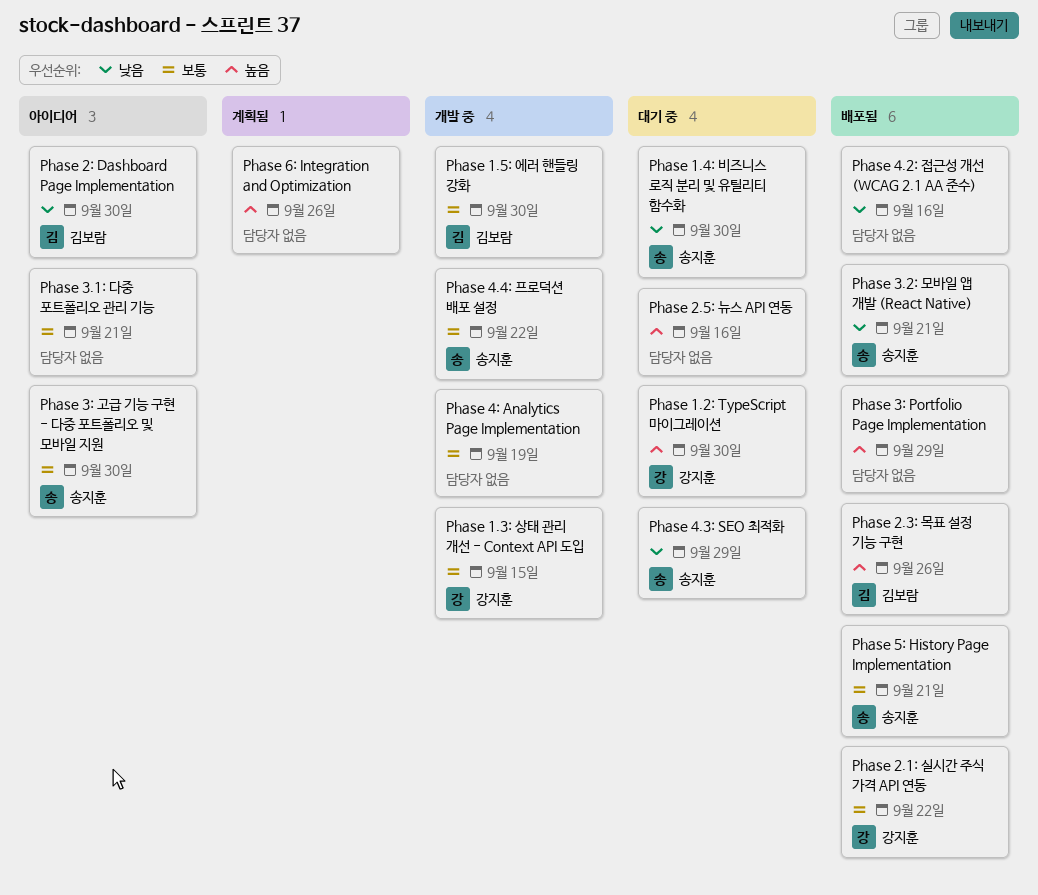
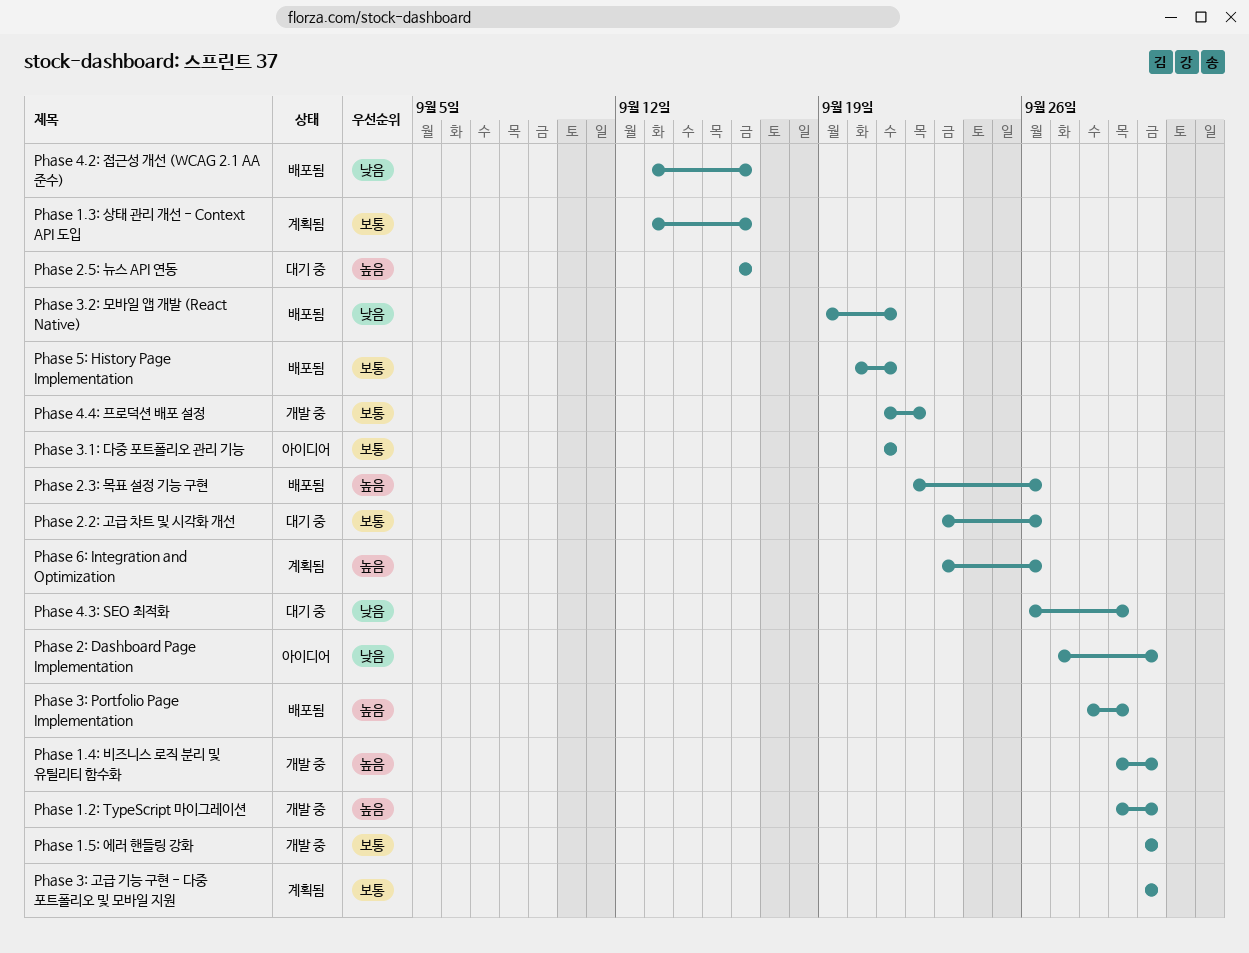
Phase 1.2: TypeScript 마이그레이션, status: 대기 중 -> 개발 중
Phase 1.3: 상태 관리 개선 - Context API 도입, status: 개발 중 -> 계획됨
Phase 1.3: 상태 관리 개선 - Context API 도입, due: Sep 15 -> Sep 16
Phase 1.4: 비즈니스 로직 분리 및 유틸리티 함수화, status: 대기 중 -> 개발 중
Phase 1.4: 비즈니스 로직 분리 및 유틸리티 함수화, priority: 낮음 -> 높음
Phase 2.1: 실시간 주식 가격 API 연동: present -> none
Phase 2.2: 고급 차트 및 시각화 개선: none -> present
Phase 3: 고급 기능 구현 - 다중 포트폴리오 및 모바일 지원, status: 아이디어 -> 계획됨
Phase 4: Analytics Page Implementation: present -> none

